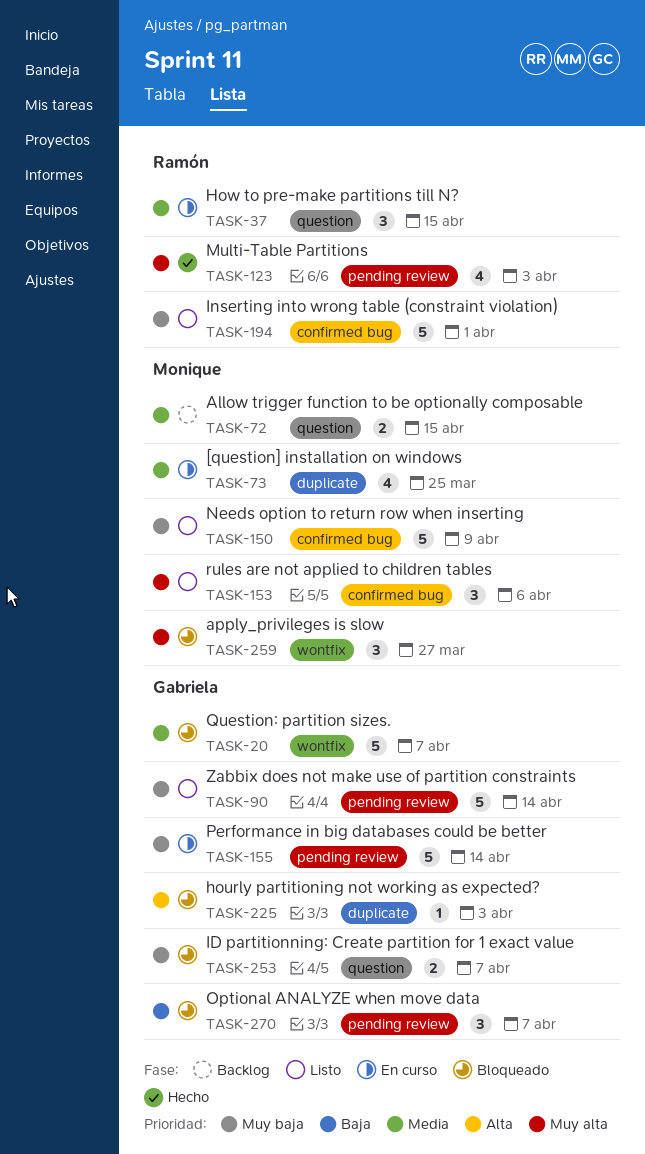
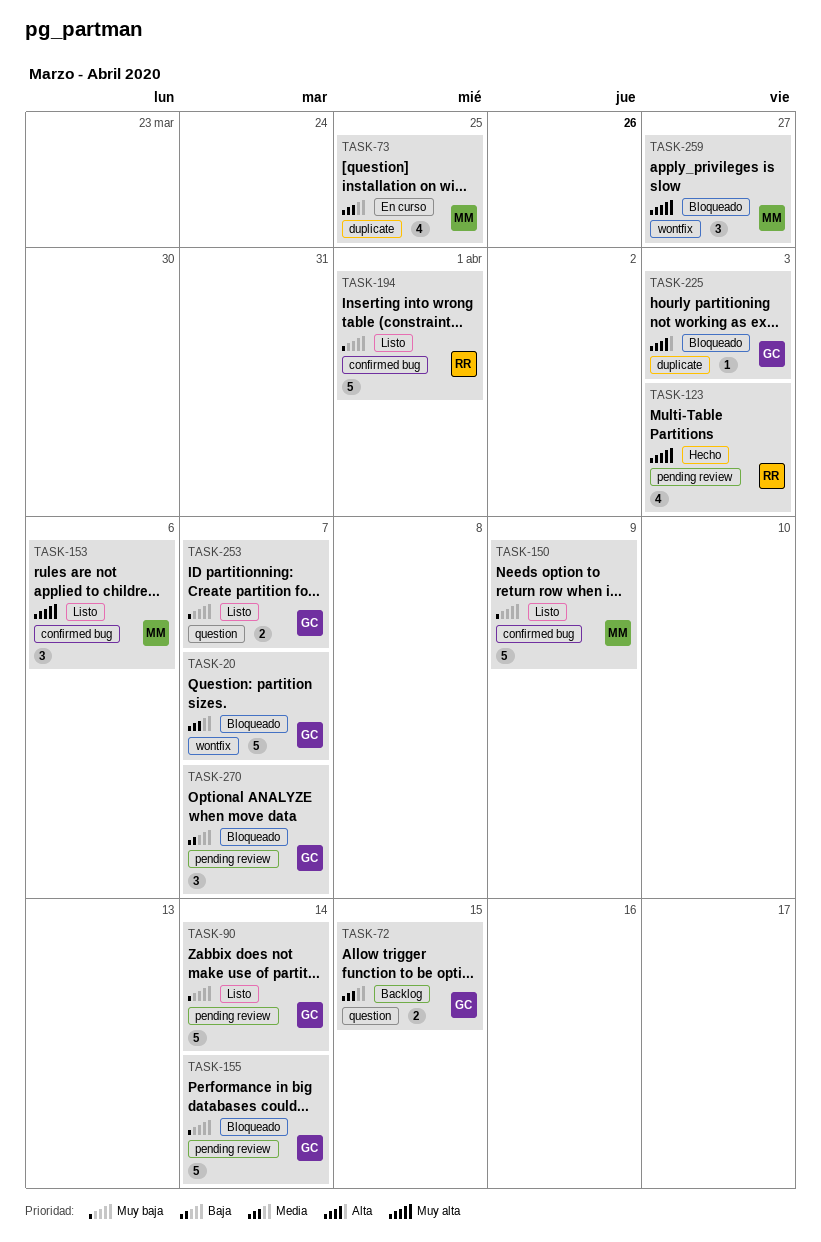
TASK-37: present -> none
TASK-72, owner: Monique -> Gabriela
TASK-155, status: En curso -> Bloqueado
TASK-253, status: Bloqueado -> Listo

